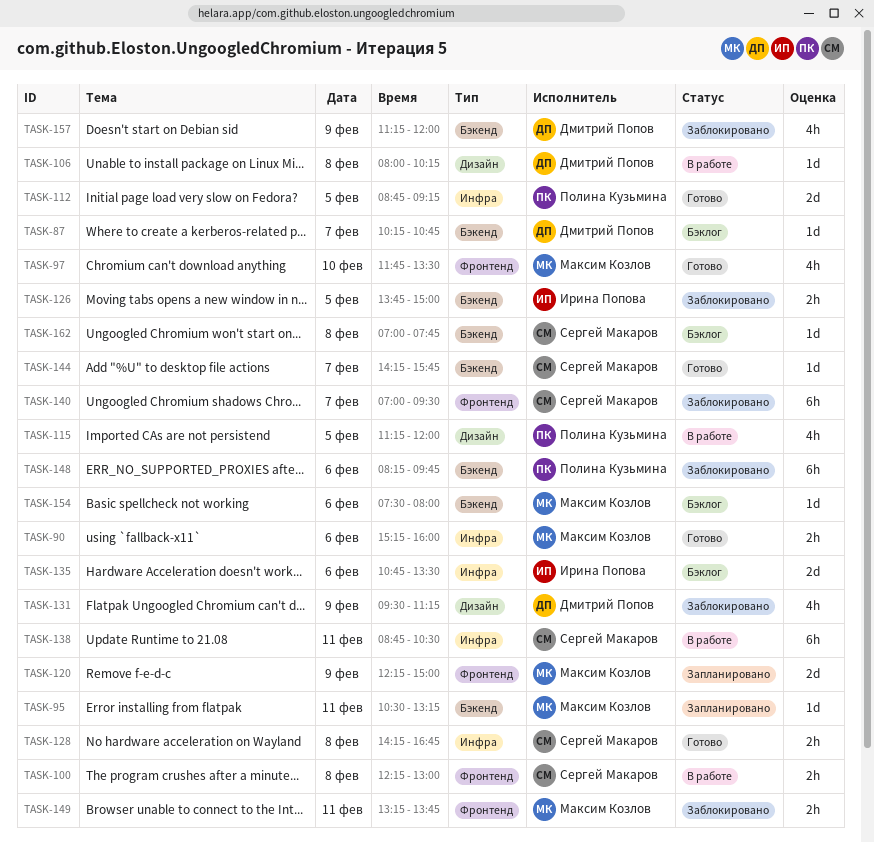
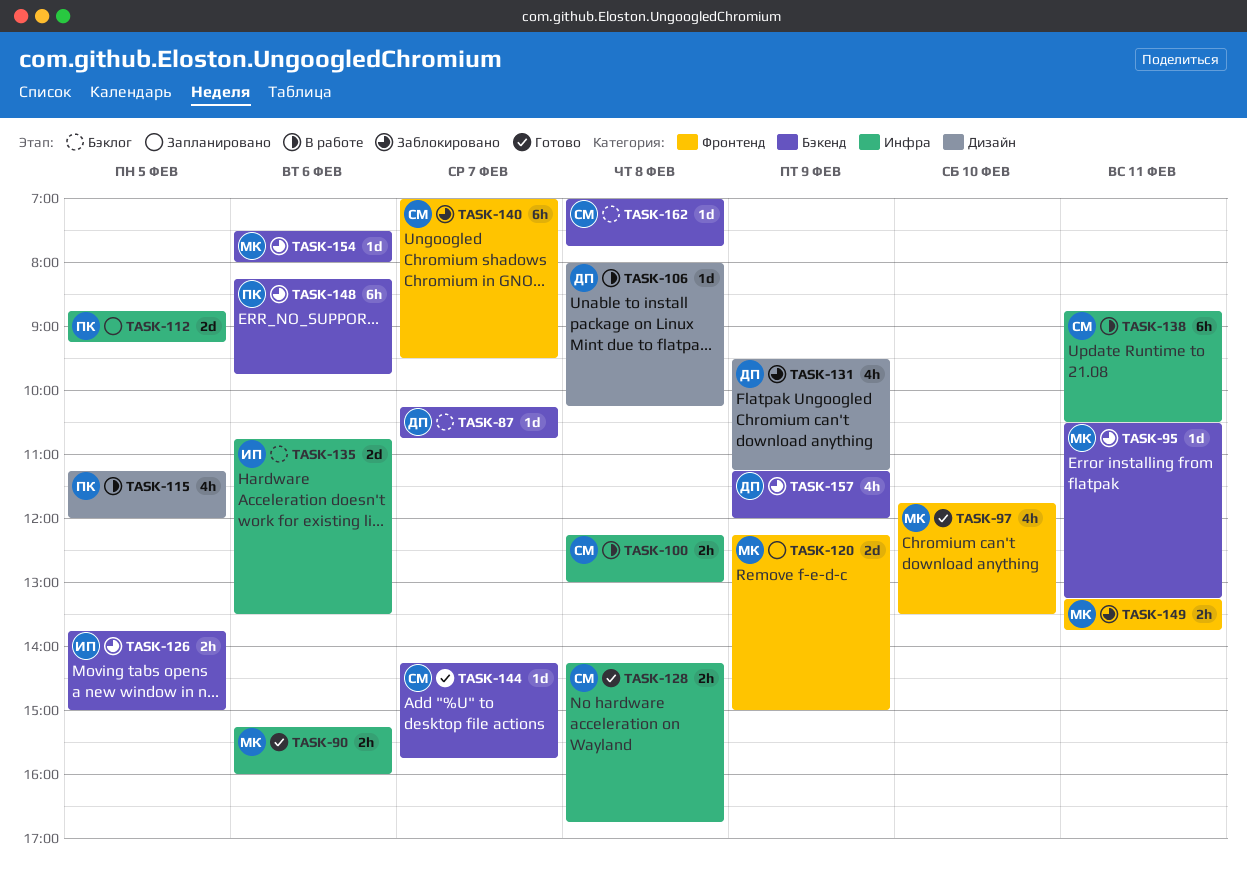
TASK-95, status: Запланировано -> Заблокировано
TASK-100, label: Фронтенд -> Инфра
TASK-112, status: Готово -> Запланировано
TASK-154, status: Бэклог -> Заблокировано

